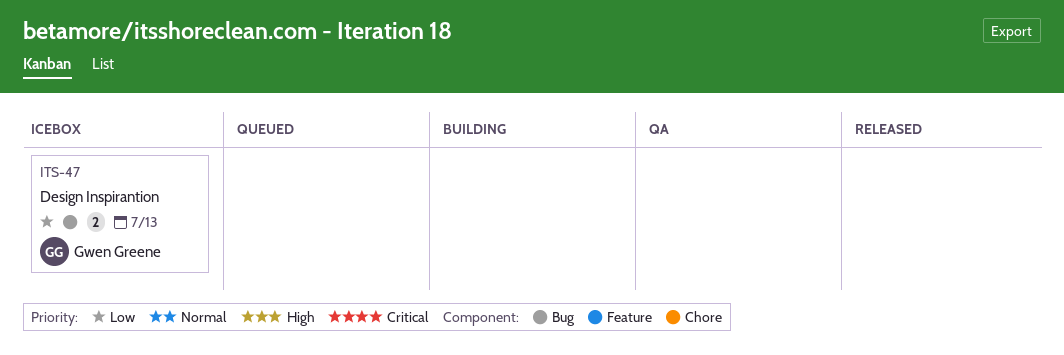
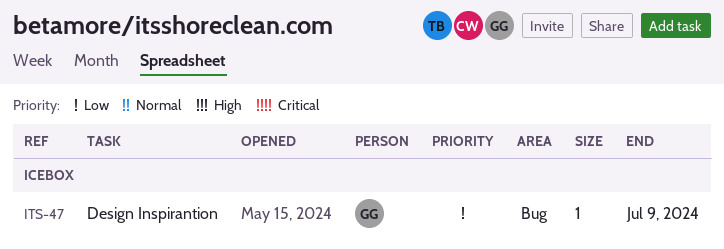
ITS-47, estimate: 2 -> 1
ITS-47, due: Jul 13 -> Jul 9

